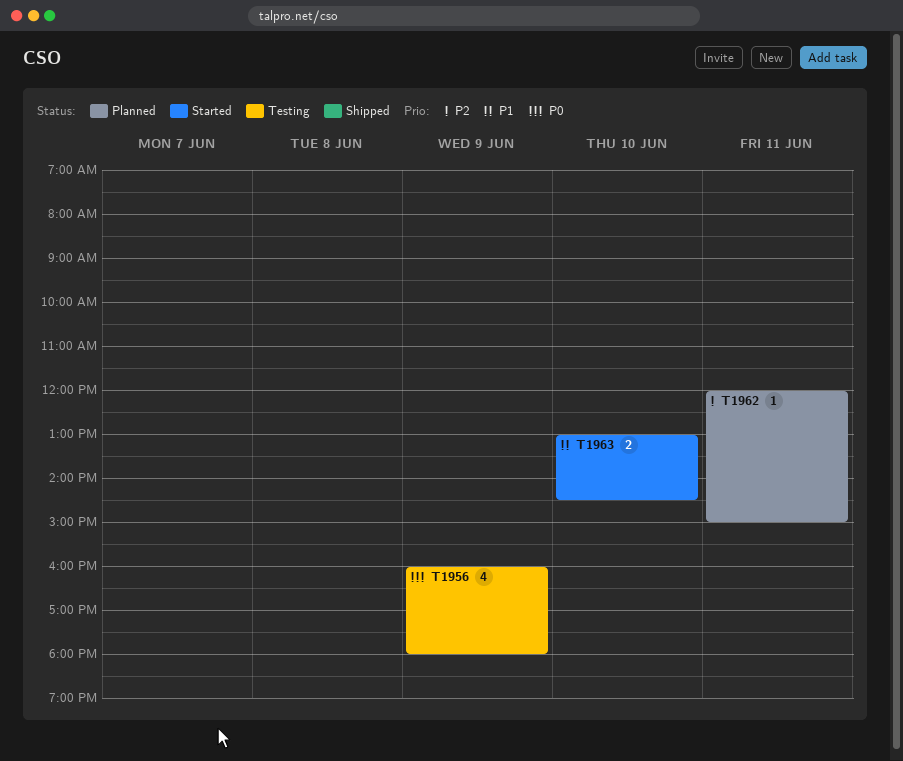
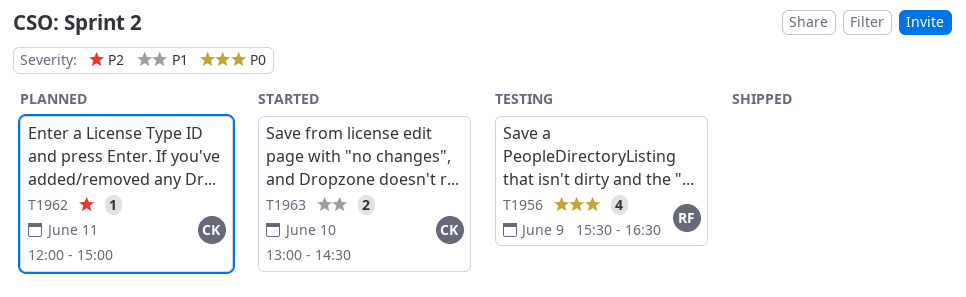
T1956, begins: 16:00 -> 15:30
T1956, ends: 18:00 -> 16:30

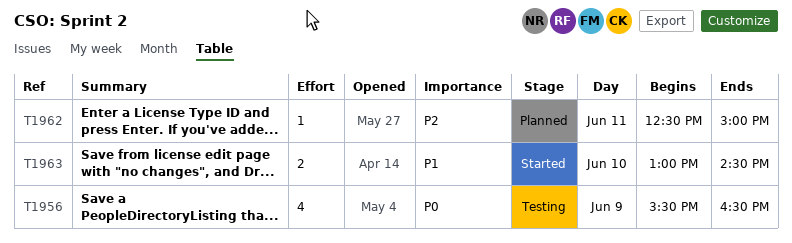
T1962, begins: 12:00 -> 12:30

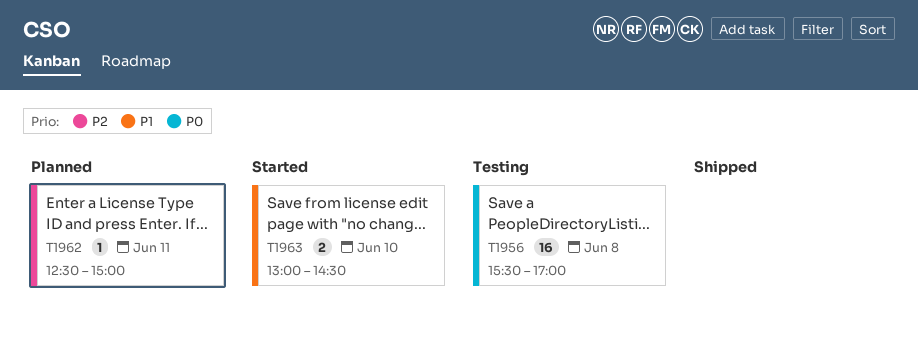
T1956, estimate: 4 -> 16
T1956, day: Jun 9 -> Jun 8
T1956, ends: 16:30 -> 17:00

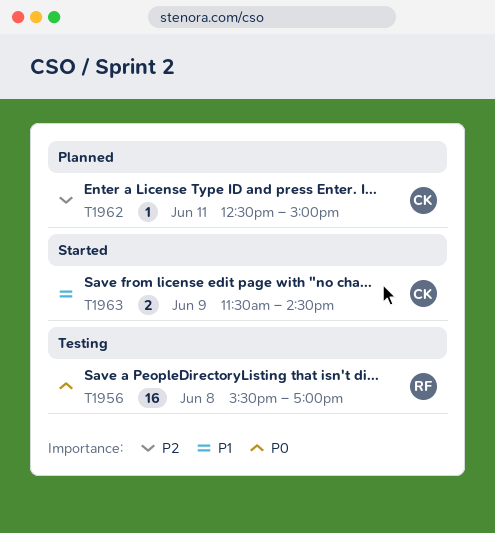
T1963, day: Jun 10 -> Jun 9
T1963, begins: 13:00 -> 11:30

